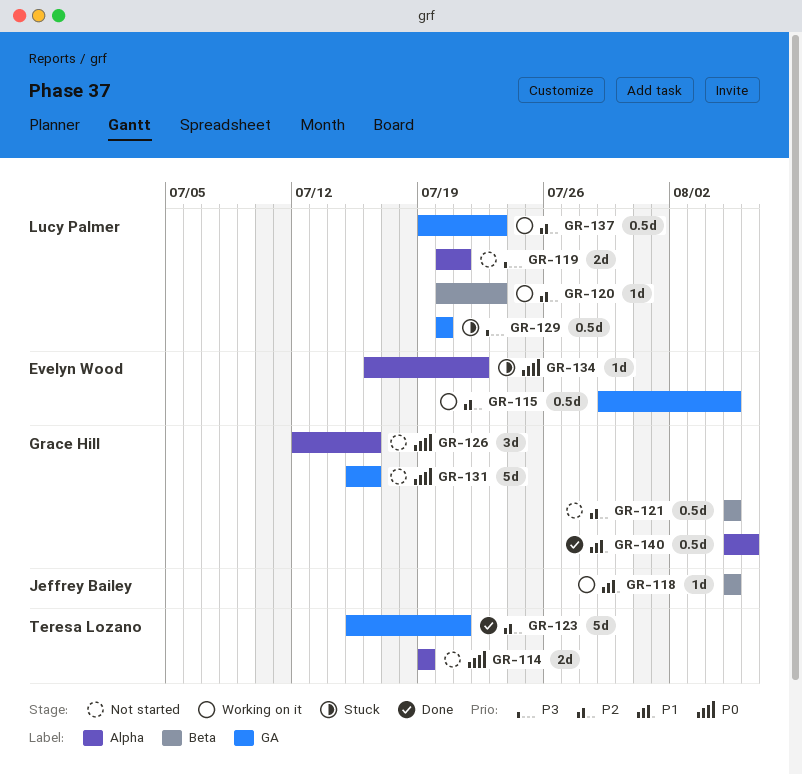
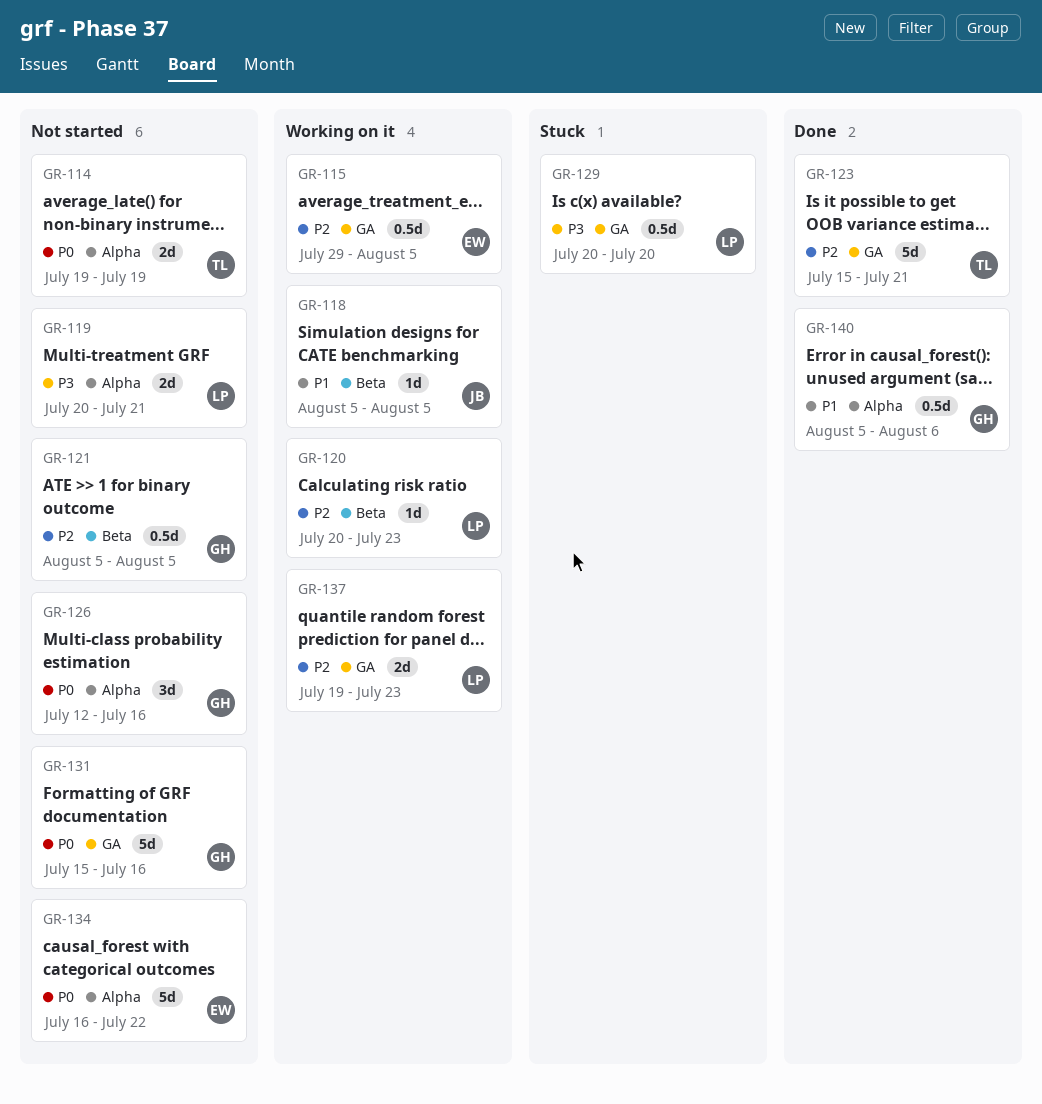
GR-134, status: Stuck -> Not started
GR-134, estimate: 1d -> 5d
GR-137, estimate: 0.5d -> 2d

